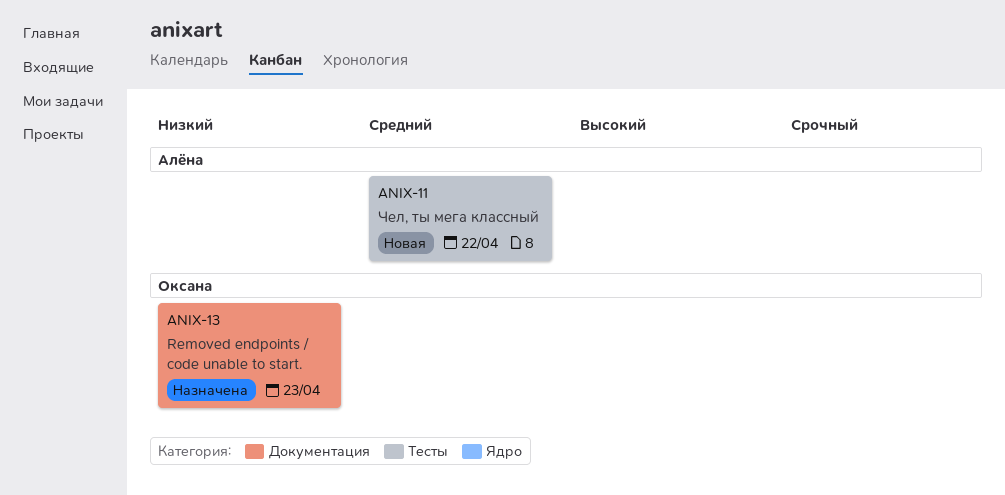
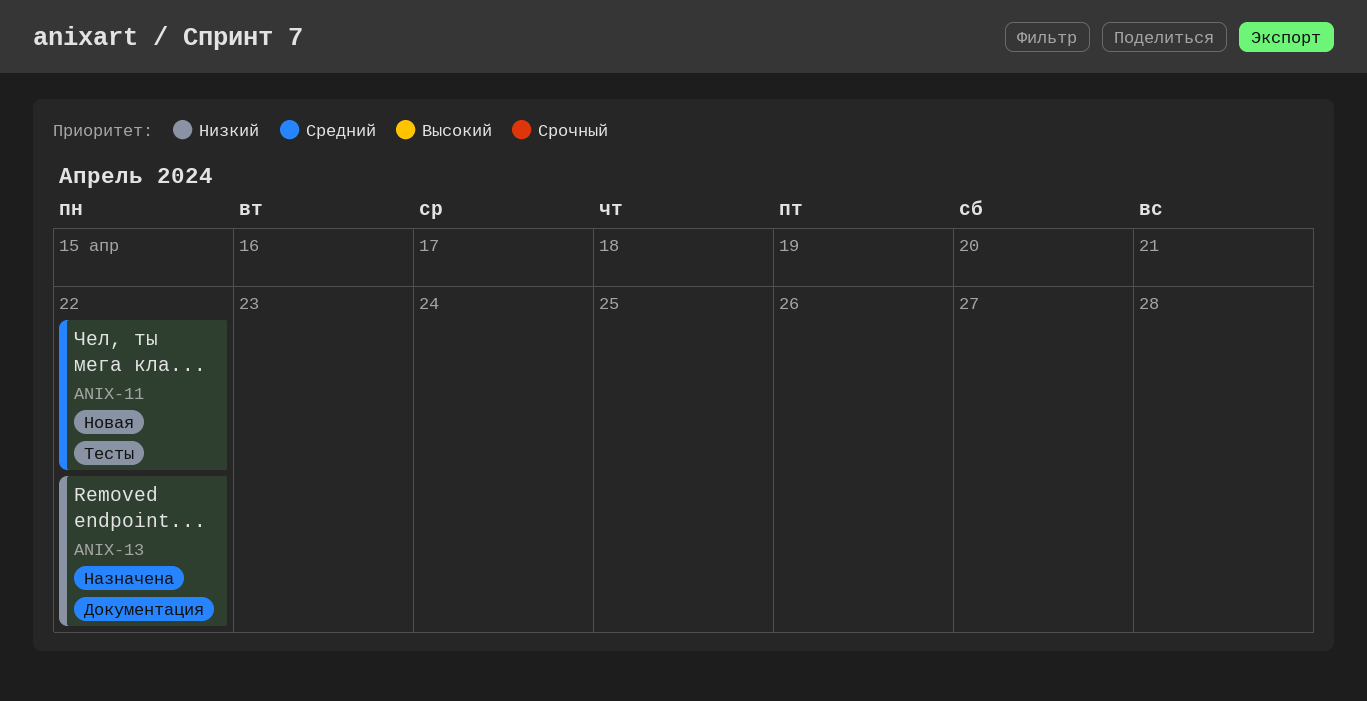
ANIX-13, due: Apr 23 -> Apr 22

